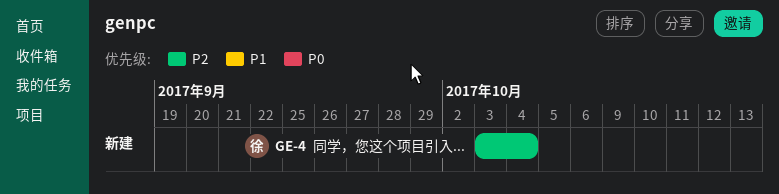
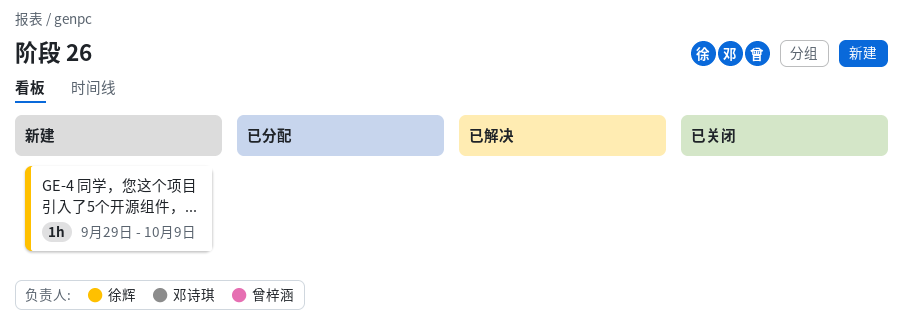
GE-4, start: Oct 3 -> Sep 29
GE-4, due: Oct 4 -> Oct 9

